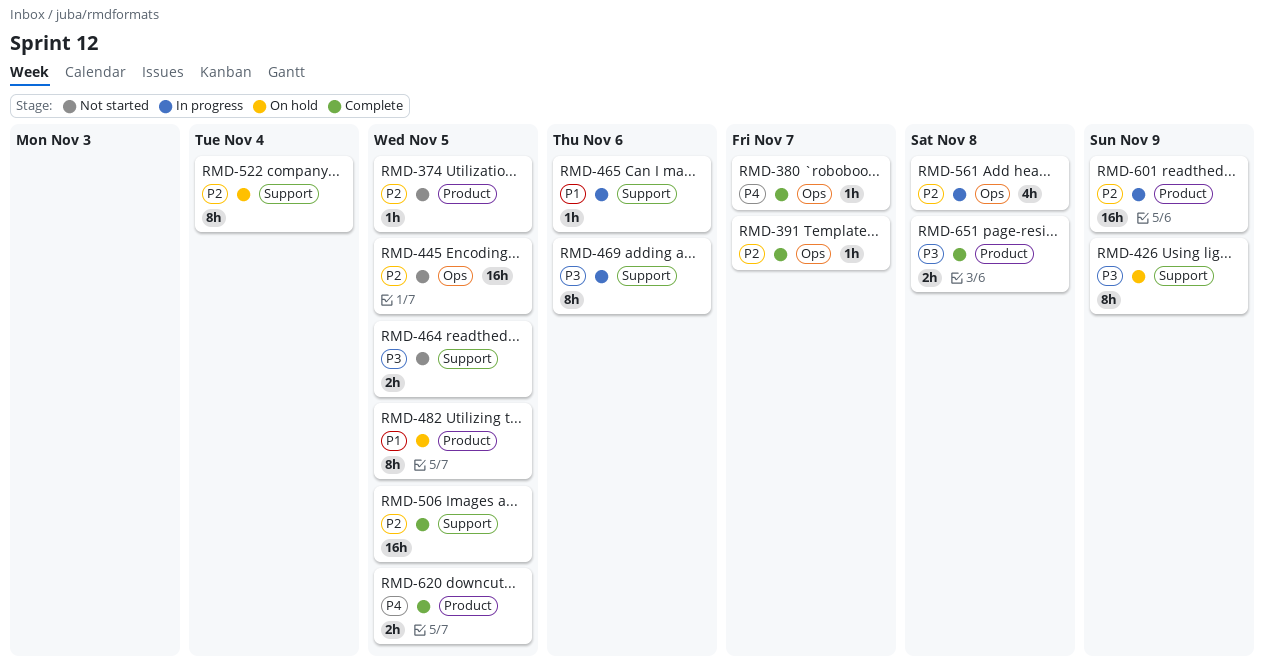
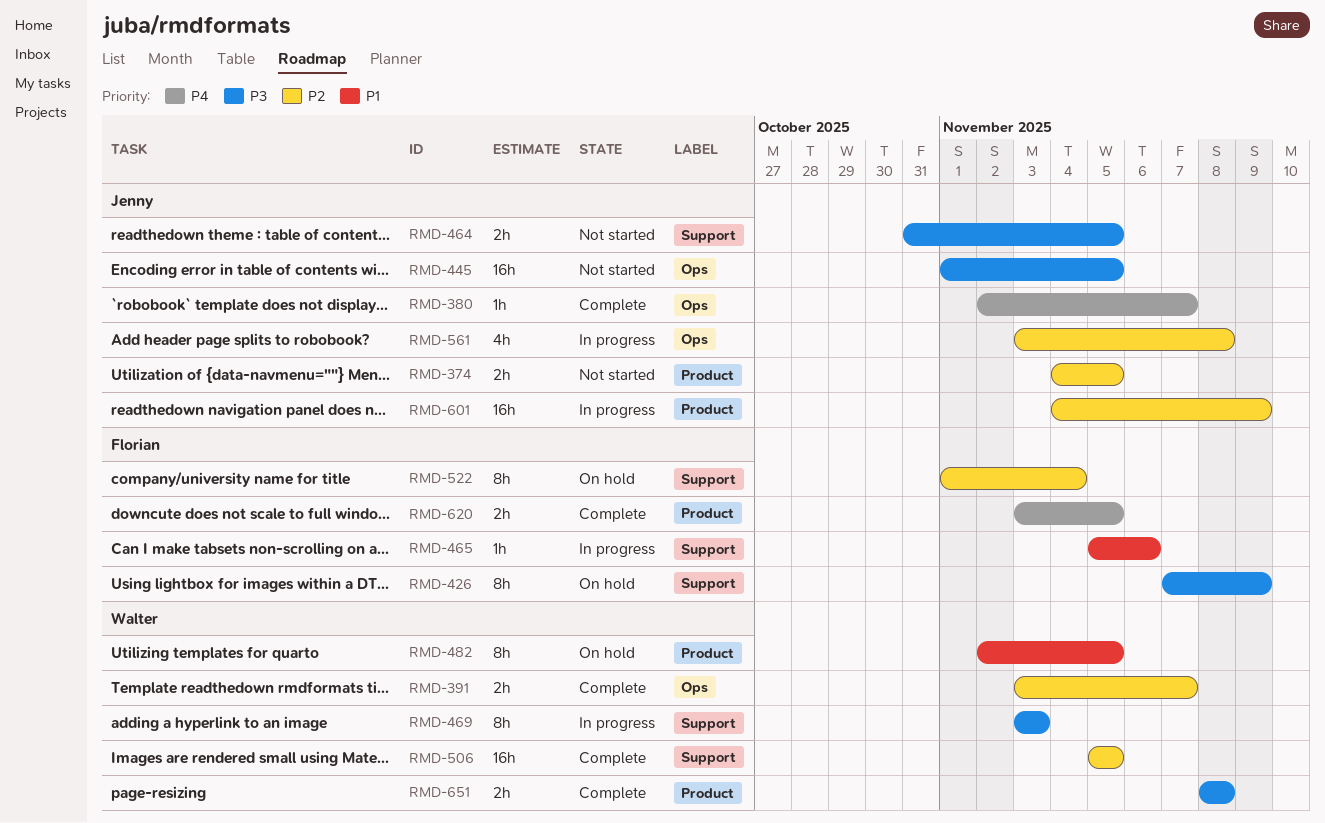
RMD-374, estimate: 1h -> 2h
RMD-391, estimate: 1h -> 2h
RMD-445, priority: P2 -> P3
RMD-469, due: Nov 6 -> Nov 3

